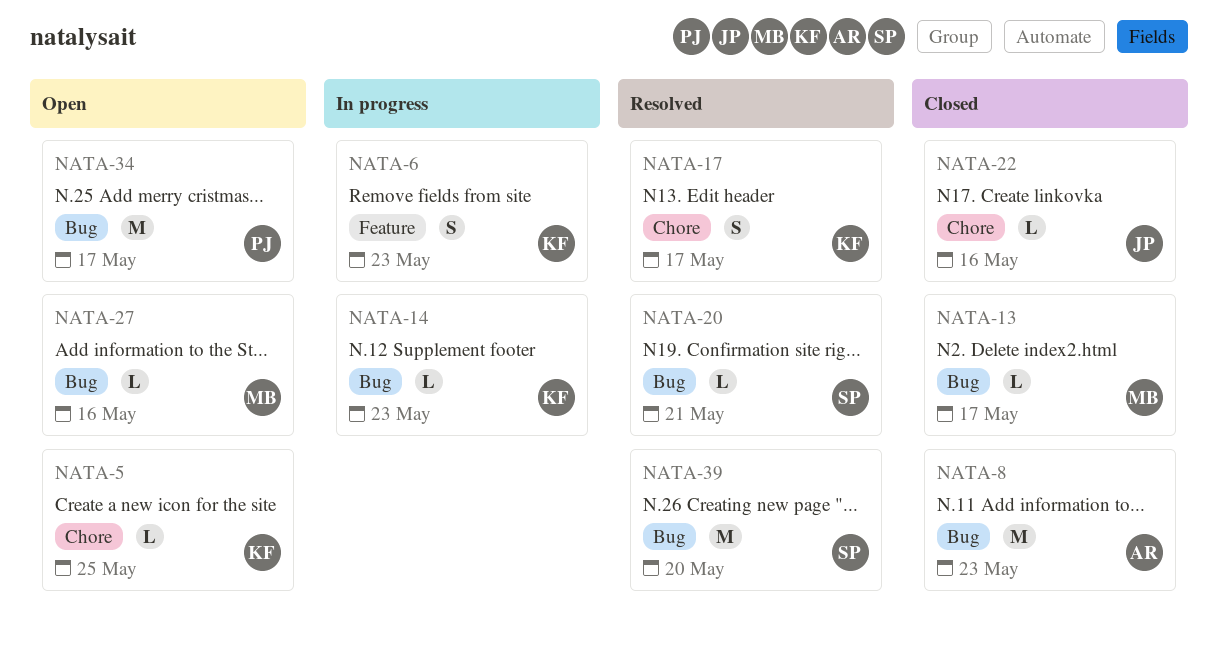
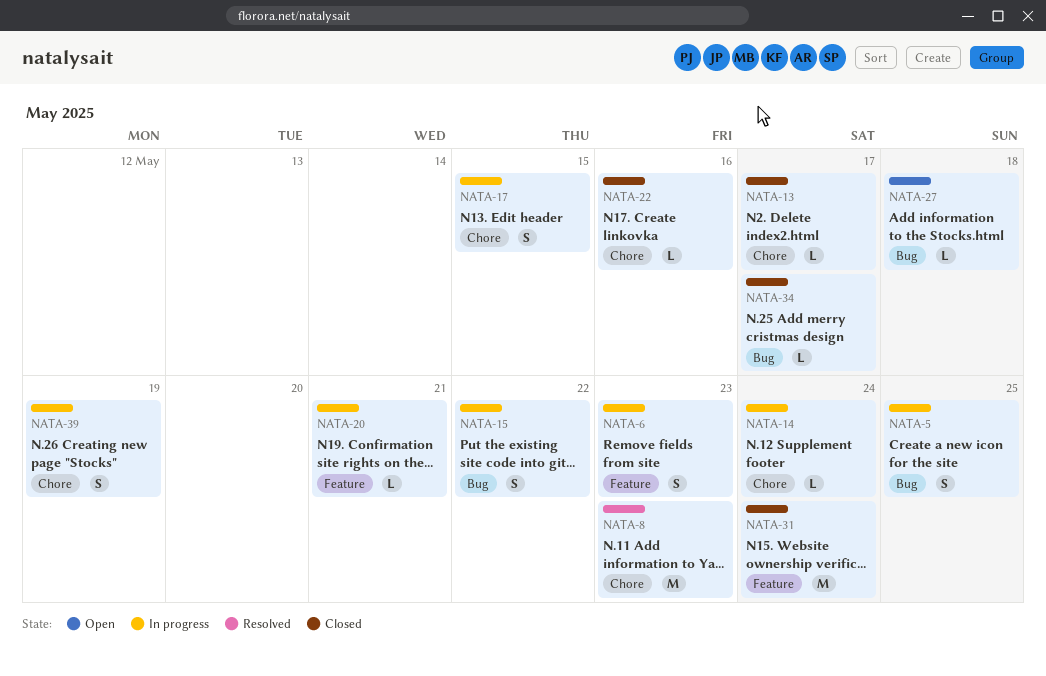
NATA-5, status: Open -> In progress
NATA-5, label: Chore -> Bug
NATA-5, estimate: L -> S
NATA-8, status: Closed -> Resolved
NATA-8, label: Bug -> Chore
NATA-13, label: Bug -> Chore
NATA-14, label: Bug -> Chore
NATA-14, due: May 23 -> May 24
NATA-15: none -> present
NATA-17, status: Resolved -> In progress
NATA-17, due: May 17 -> May 15
NATA-20, status: Resolved -> In progress
NATA-20, label: Bug -> Feature
NATA-27, due: May 16 -> May 18
NATA-31: none -> present
NATA-34, status: Open -> Closed
NATA-34, estimate: M -> L
NATA-39, status: Resolved -> In progress
NATA-39, label: Bug -> Chore
NATA-39, estimate: M -> S
NATA-39, due: May 20 -> May 19

